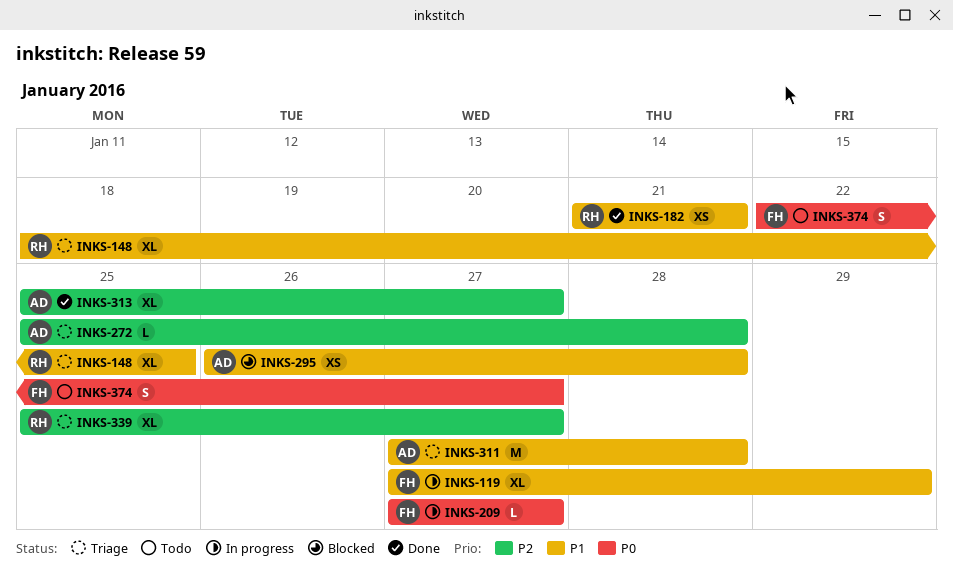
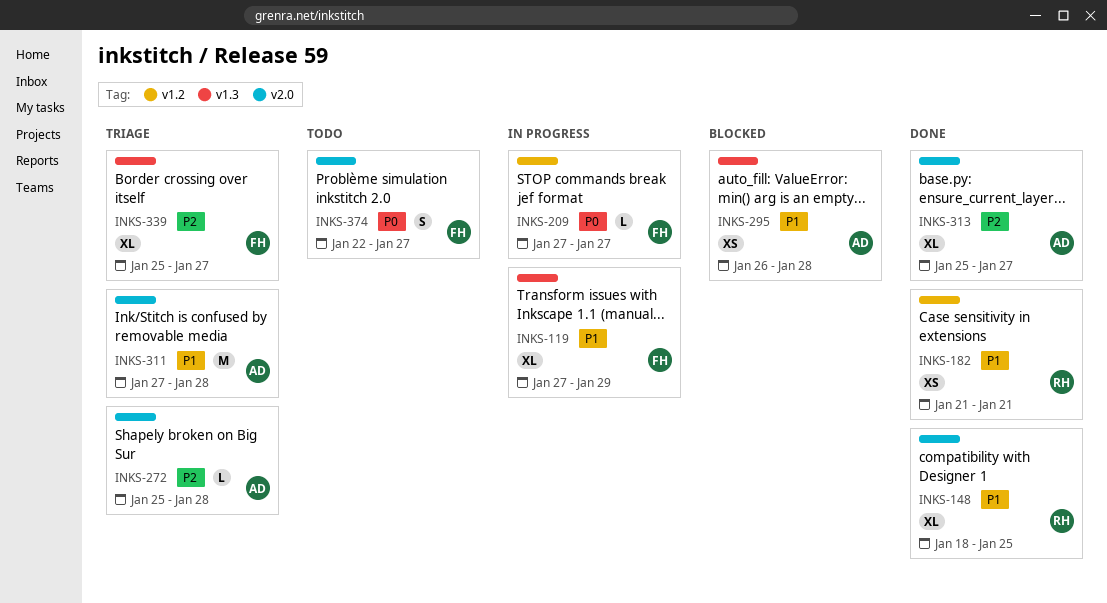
INKS-148, status: Triage -> Done
INKS-339, owner: RH -> FH

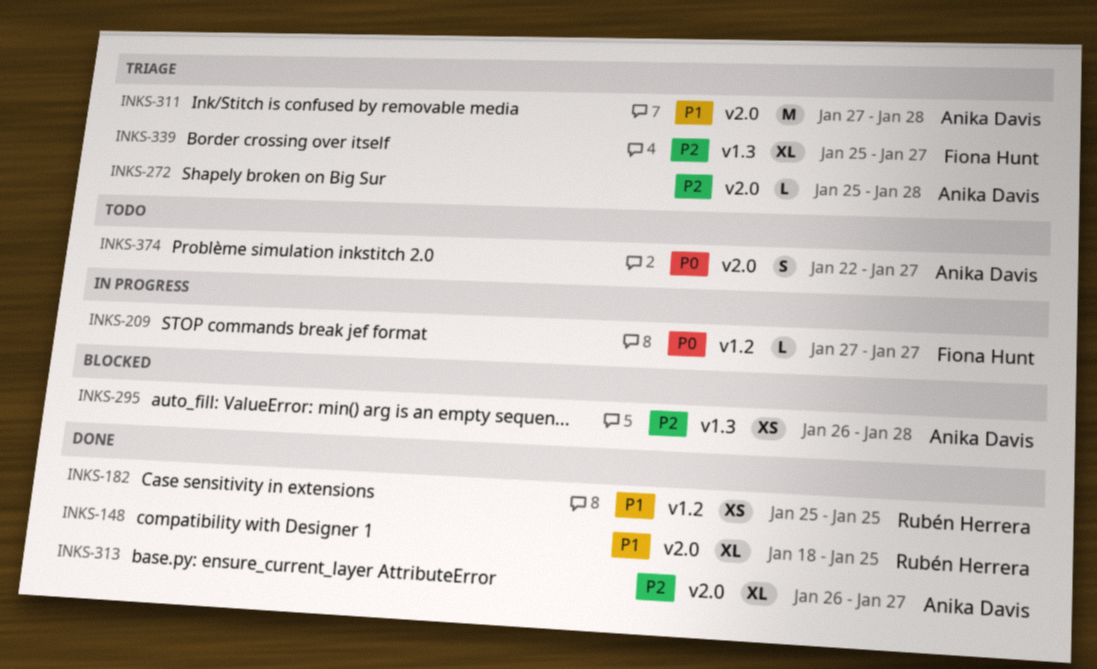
INKS-119: present -> none
INKS-182, start: Jan 21 -> Jan 25
INKS-182, due: Jan 21 -> Jan 25
INKS-295, priority: P1 -> P2
INKS-313, start: Jan 25 -> Jan 26
INKS-374, owner: Fiona Hunt -> Anika Davis

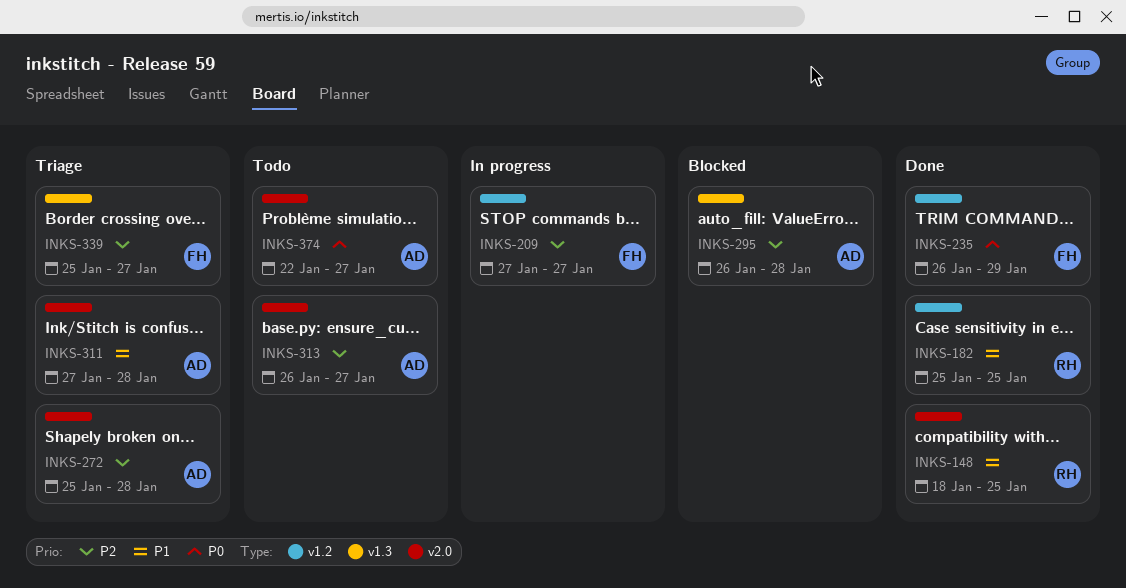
INKS-209, priority: P0 -> P2
INKS-235: none -> present
INKS-313, status: Done -> Todo

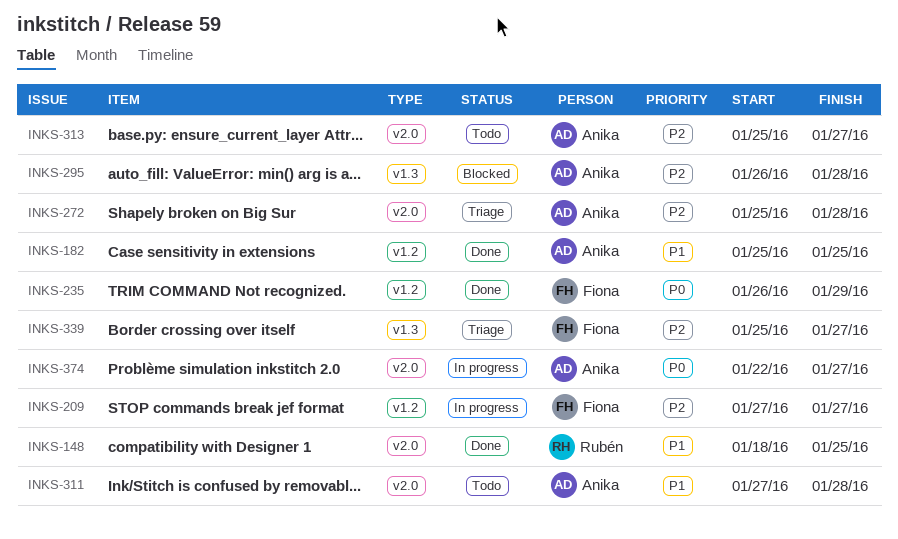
INKS-182, owner: Rubén -> Anika
INKS-311, status: Triage -> Todo
INKS-313, start: Jan 26 -> Jan 25
INKS-374, status: Todo -> In progress

